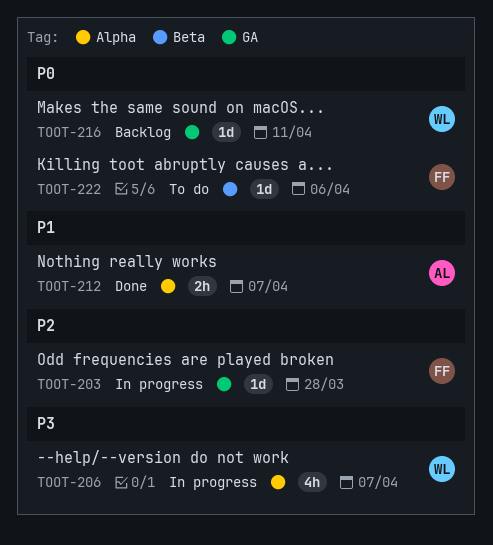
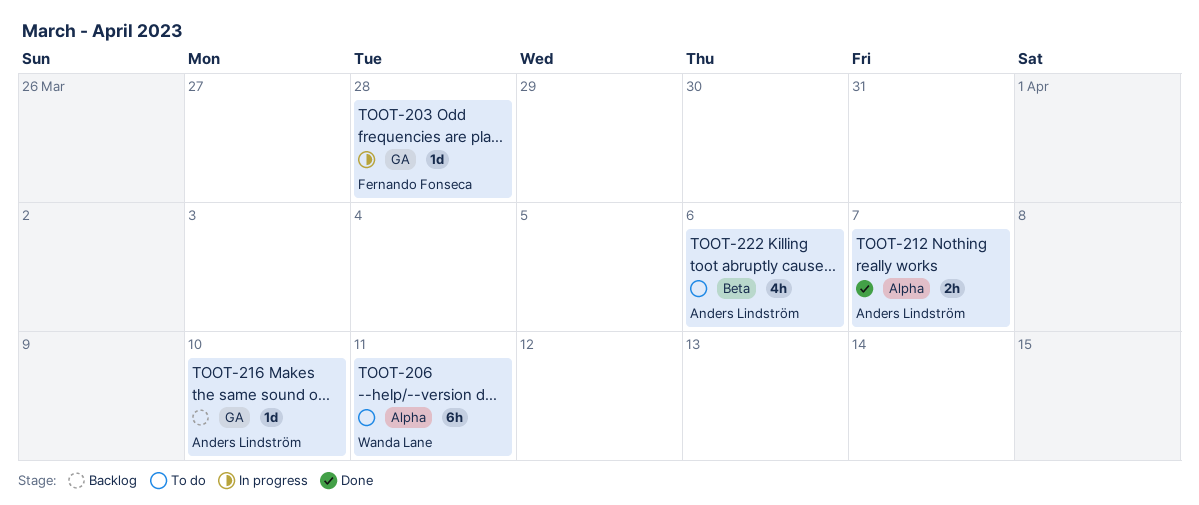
TOOT-206, status: In progress -> To do
TOOT-206, estimate: 4h -> 6h
TOOT-206, due: Apr 7 -> Apr 11
TOOT-216, owner: Wanda Lane -> Anders Lindström
TOOT-216, due: Apr 11 -> Apr 10
TOOT-222, owner: Fernando Fonseca -> Anders Lindström
TOOT-222, estimate: 1d -> 4h

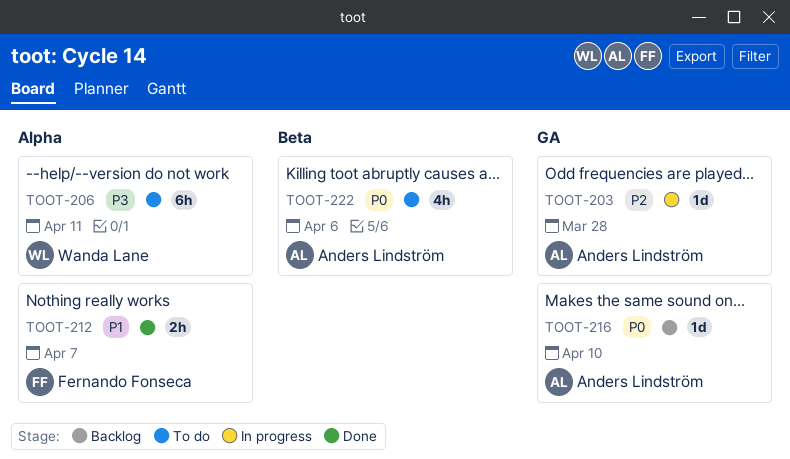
TOOT-203, owner: Fernando Fonseca -> Anders Lindström
TOOT-212, owner: Anders Lindström -> Fernando Fonseca

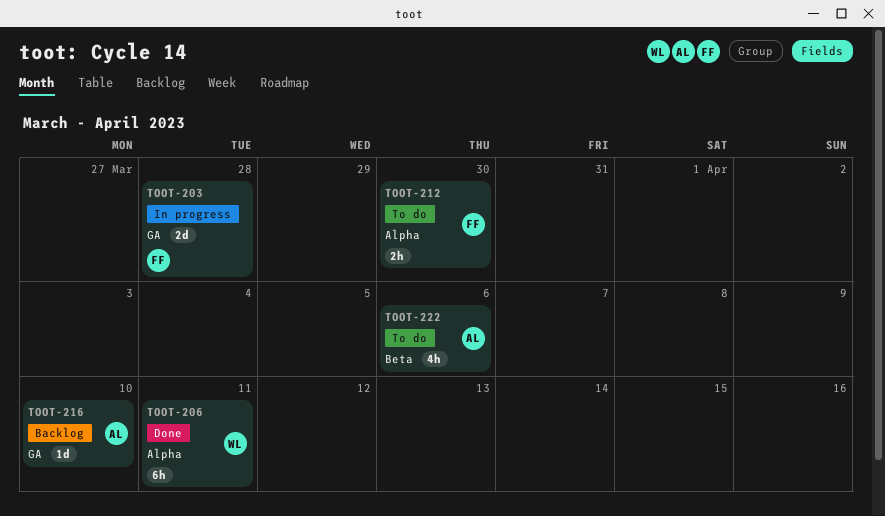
TOOT-203, owner: Anders Lindström -> Fernando Fonseca
TOOT-203, estimate: 1d -> 2d
TOOT-206, status: To do -> Done
TOOT-212, status: Done -> To do
TOOT-212, due: Apr 7 -> Mar 30

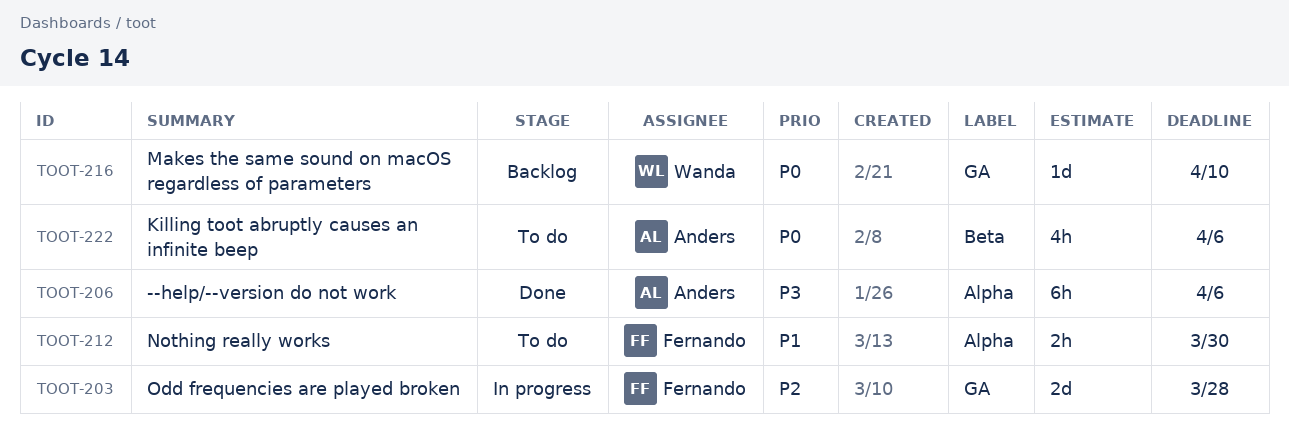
TOOT-206, owner: Wanda -> Anders
TOOT-206, due: Apr 11 -> Apr 6
TOOT-216, owner: Anders -> Wanda

